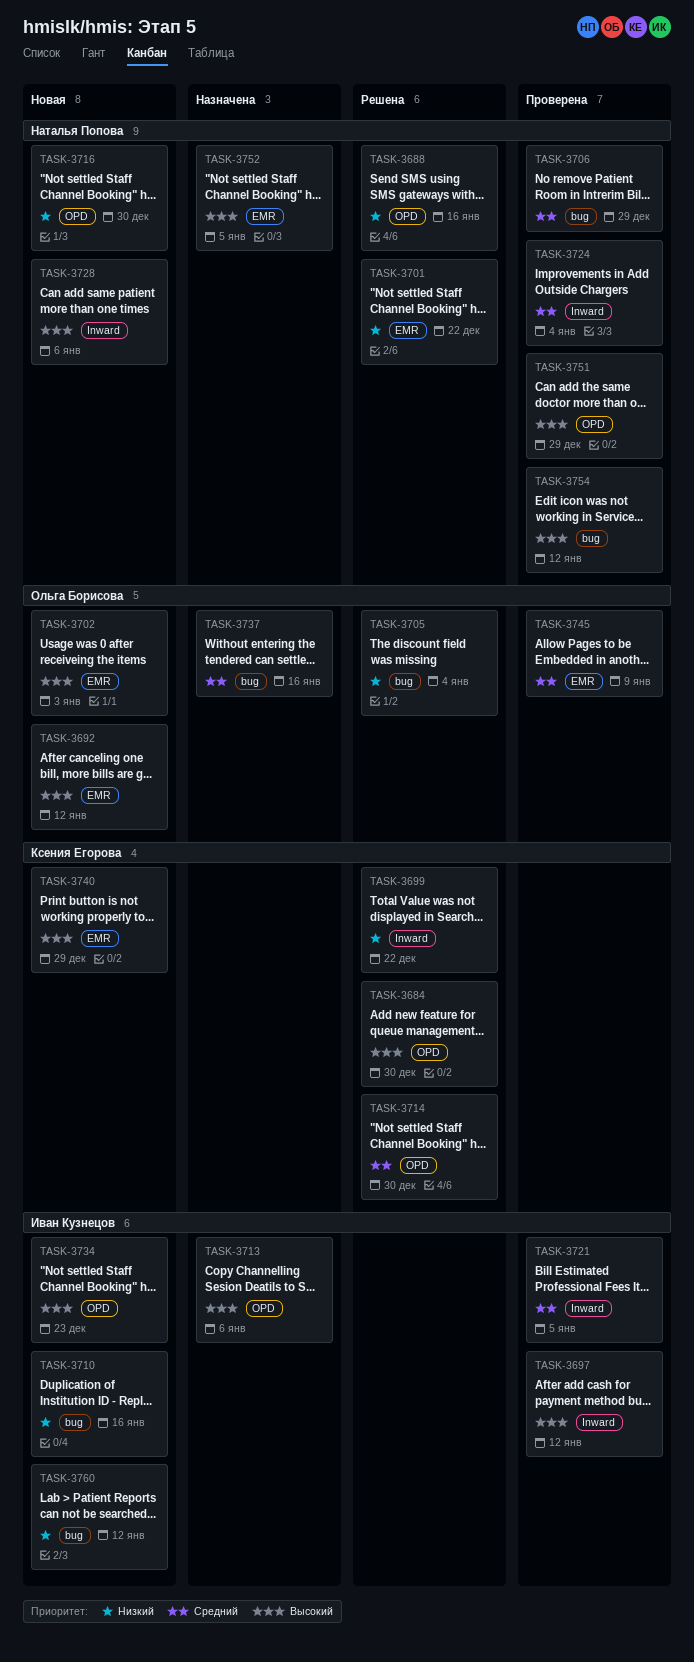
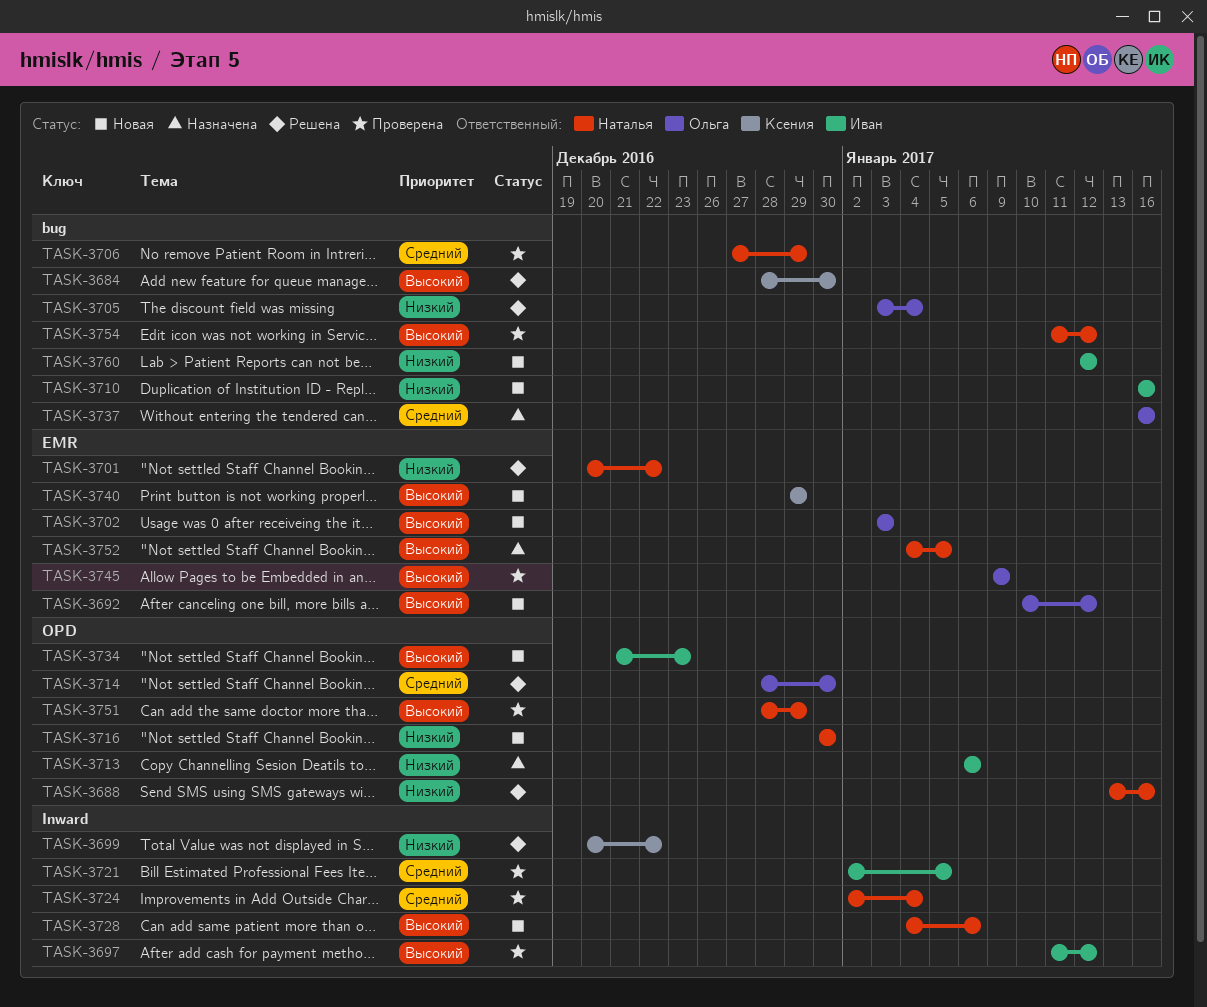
TASK-3684, label: OPD -> bug
TASK-3713, priority: Высокий -> Низкий
TASK-3714, owner: Ксения Егорова -> Ольга Борисова
TASK-3745, priority: Средний -> Высокий

